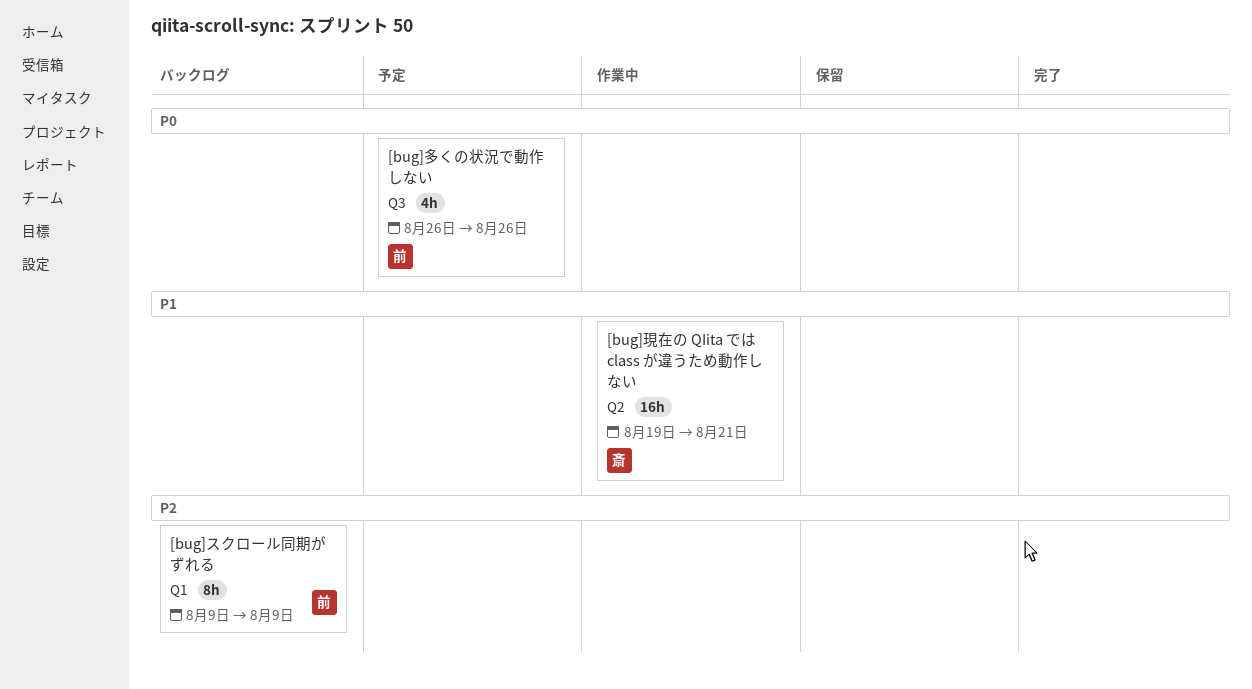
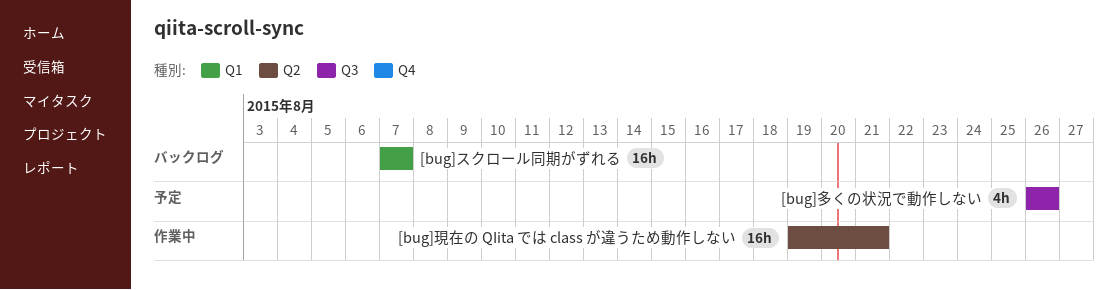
[bug]スクロール同期がずれる, estimate: 8h -> 16h
[bug]スクロール同期がずれる, start: Aug 9 -> Aug 7
[bug]スクロール同期がずれる, due: Aug 9 -> Aug 7

